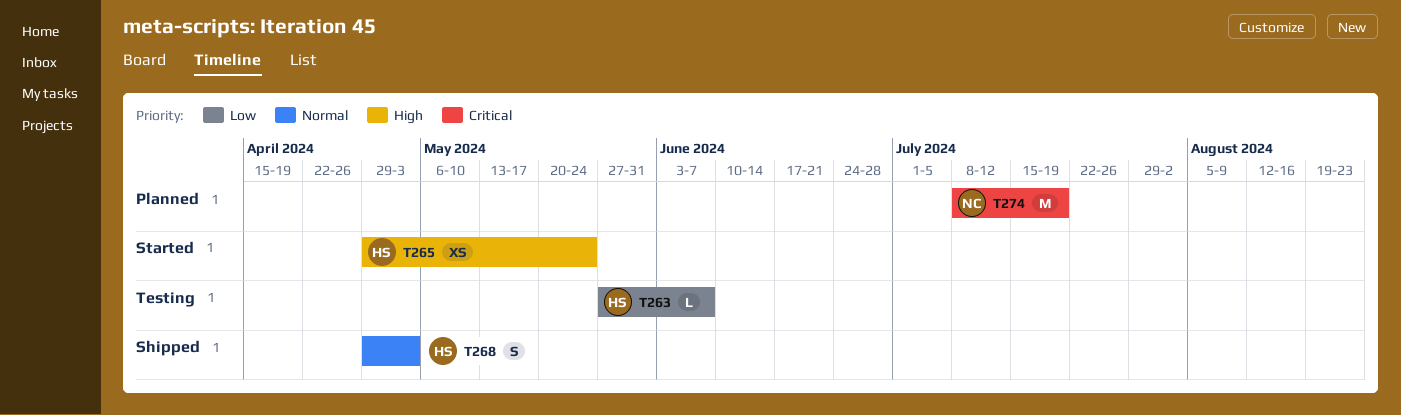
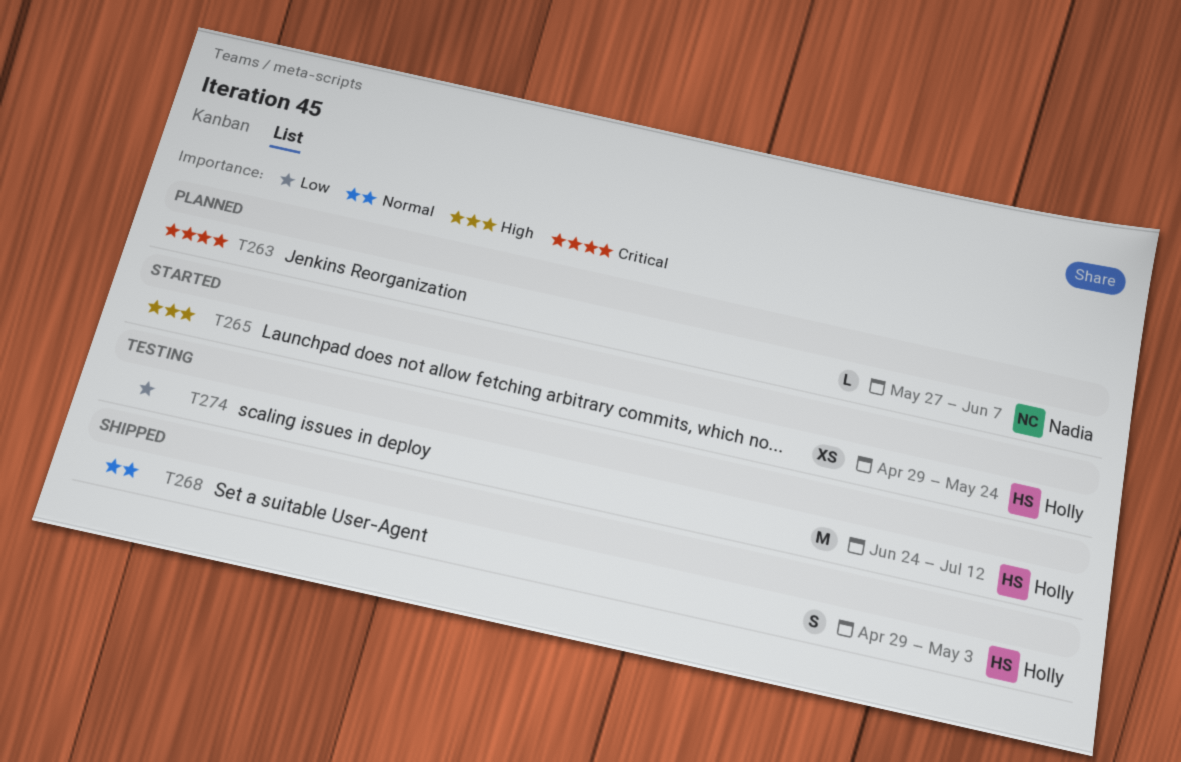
T263, status: Testing -> Planned
T263, owner: Holly -> Nadia
T263, priority: Low -> Critical
T274, status: Planned -> Testing
T274, owner: Nadia -> Holly
T274, priority: Critical -> Low
T274, start: Jul 8 -> Jun 24
T274, due: Jul 19 -> Jul 12

